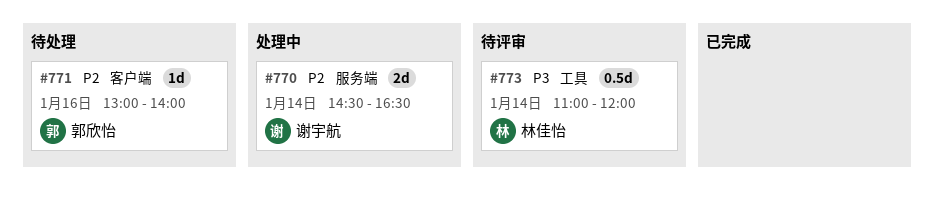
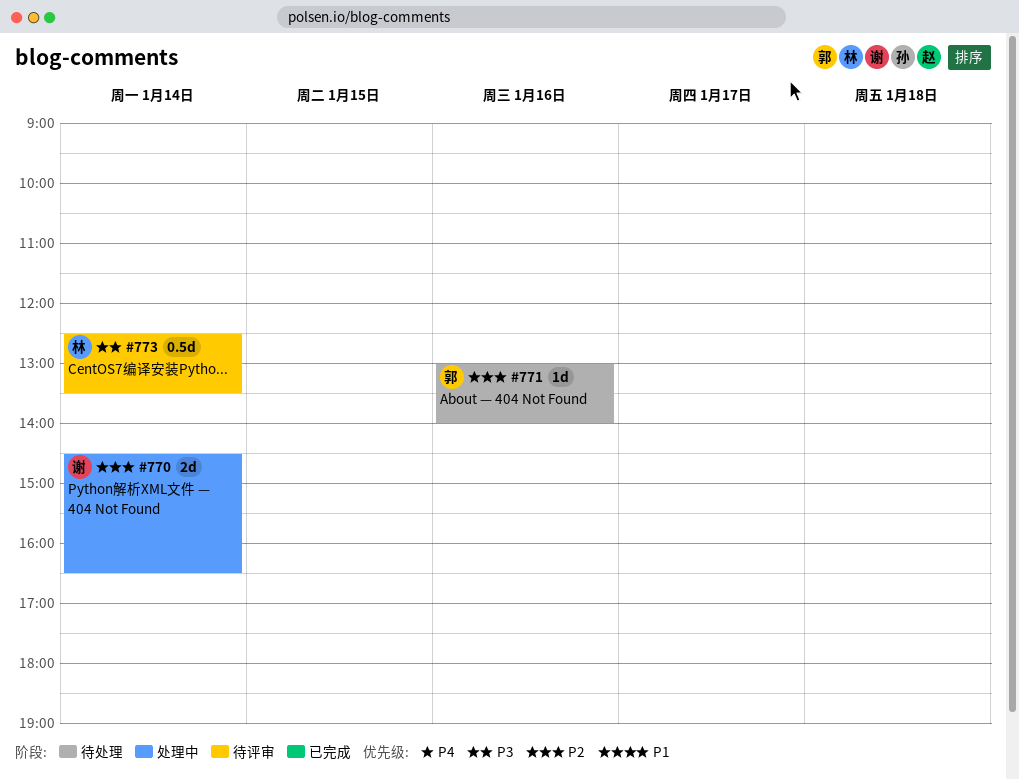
#773, begins: 11:00 -> 12:30
#773, ends: 12:00 -> 13:30

